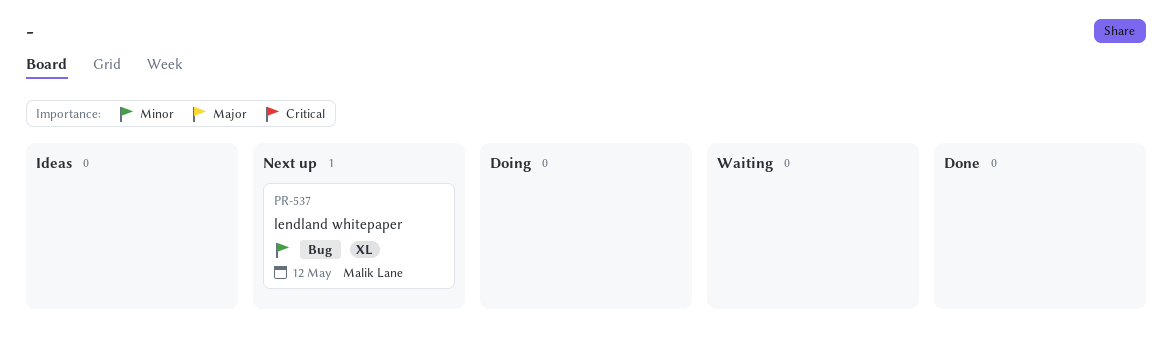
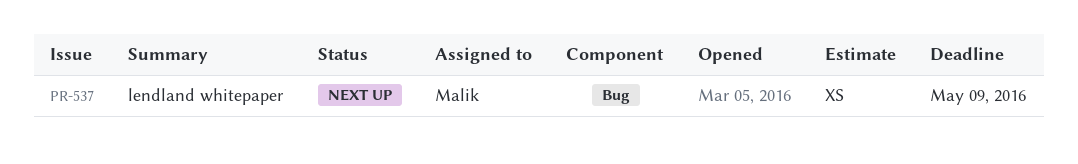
PR-537, estimate: XL -> XS
PR-537, due: May 12 -> May 9

